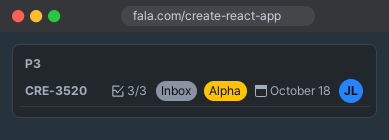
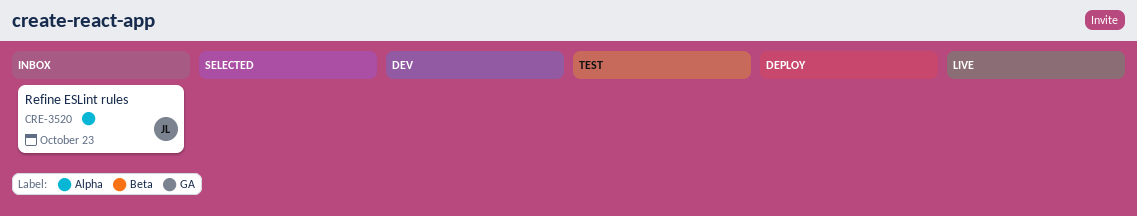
CRE-3520, due: Oct 18 -> Oct 23

